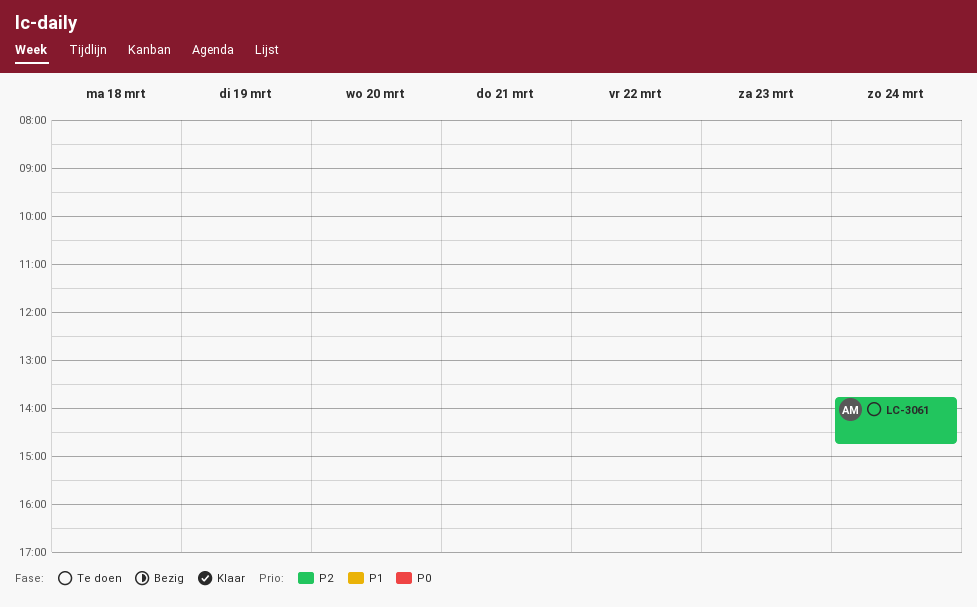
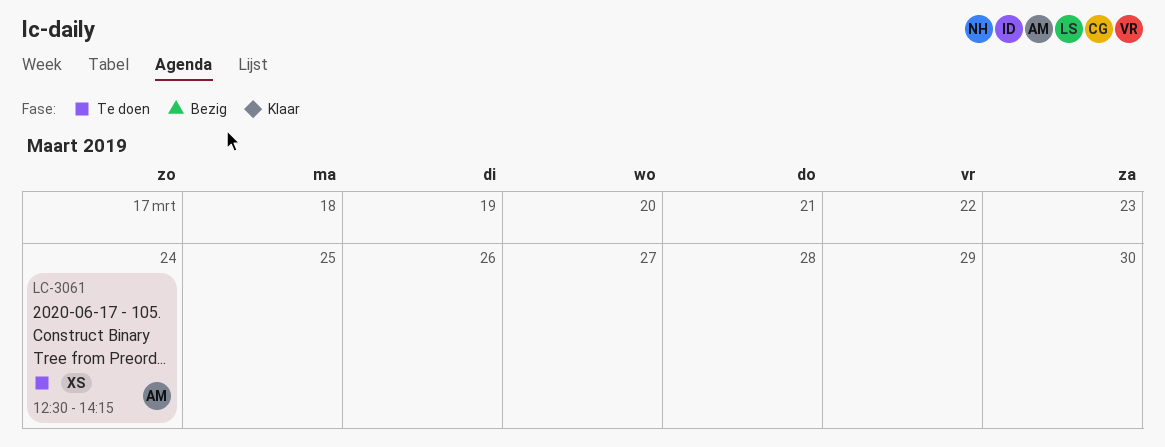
LC-3061, begins: 13:45 -> 12:30
LC-3061, ends: 14:45 -> 14:15

